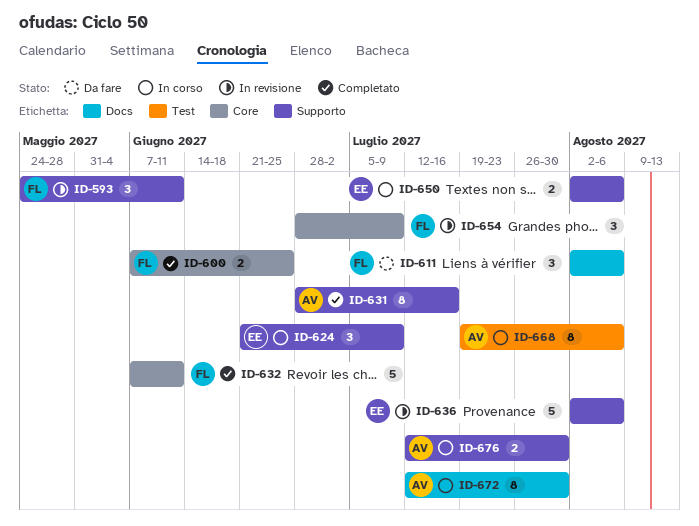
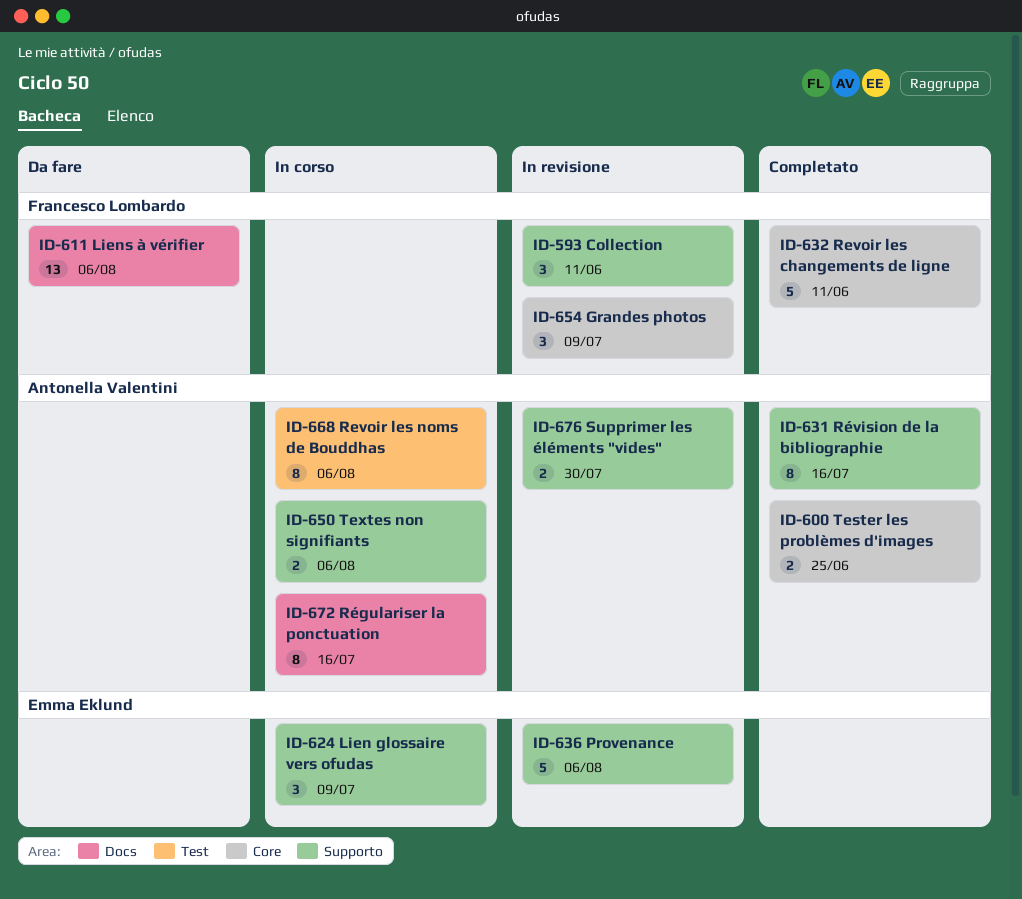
ID-600, owner: Francesco Lombardo -> Antonella Valentini
ID-611, estimate: 3 -> 13
ID-650, owner: Emma Eklund -> Antonella Valentini
ID-672, due: Jul 30 -> Jul 16
ID-676, status: In corso -> In revisione

